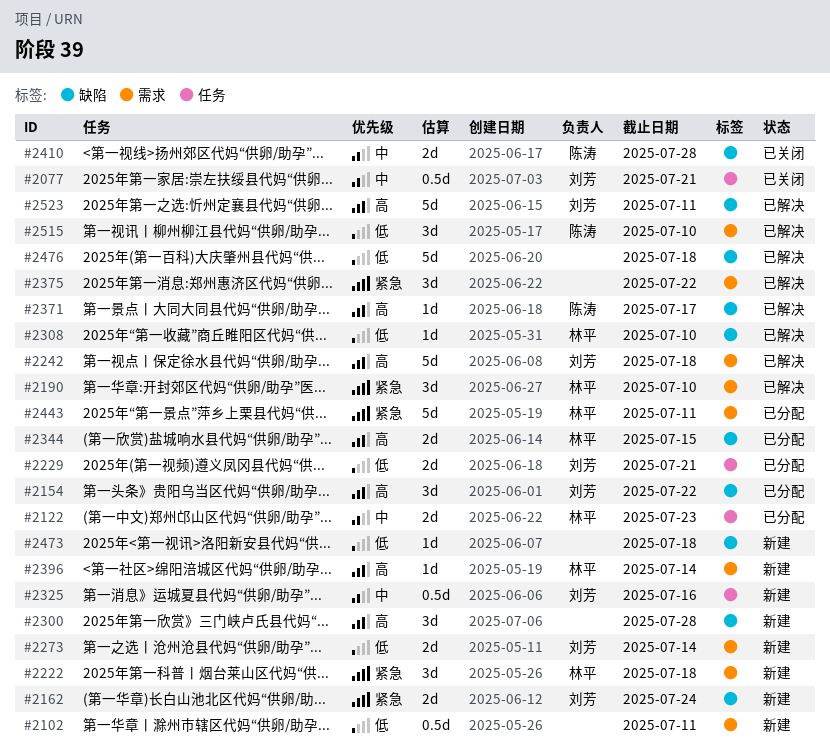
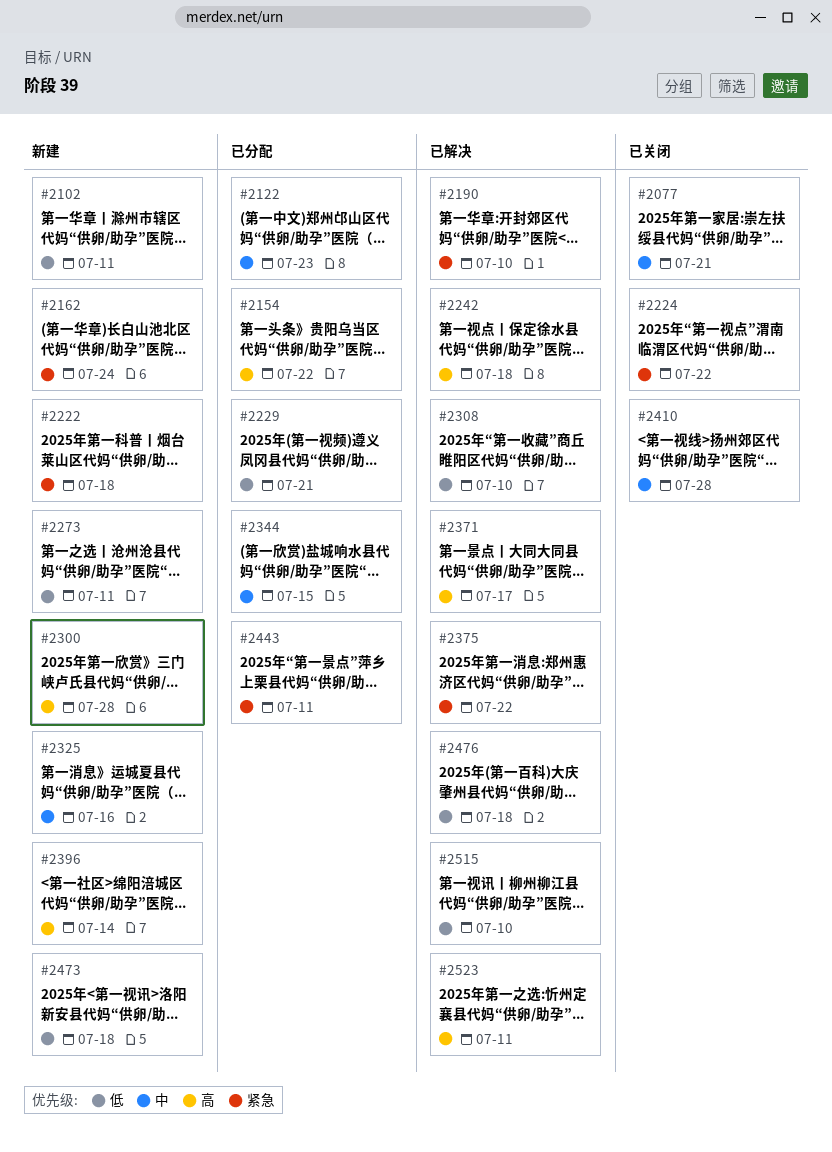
#2224: none -> present
#2273, due: Jul 14 -> Jul 11
#2344, priority: 高 -> 中

